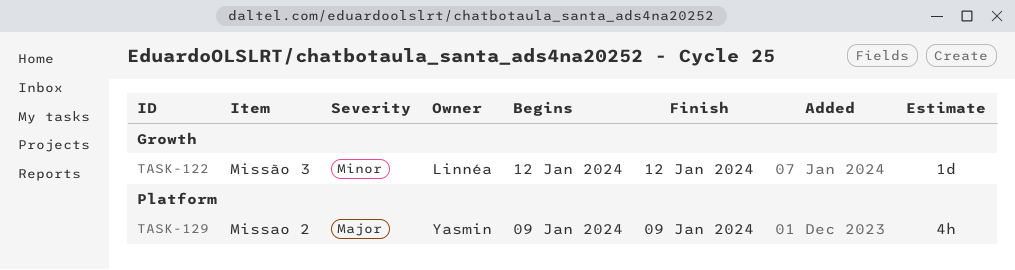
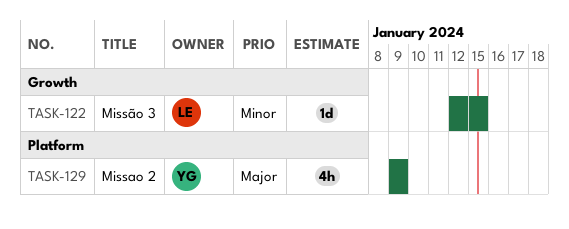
TASK-122, due: Jan 12 -> Jan 15

